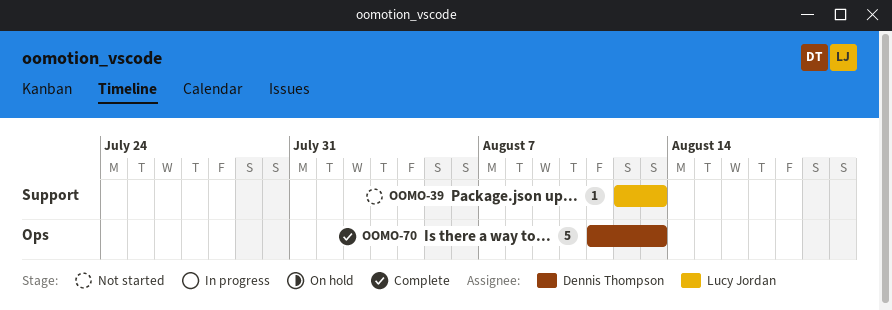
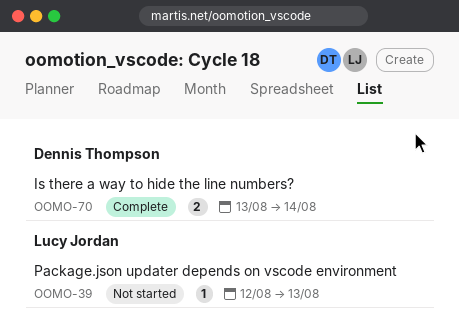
OOMO-70, estimate: 5 -> 2
OOMO-70, start: Aug 11 -> Aug 13
OOMO-70, due: Aug 13 -> Aug 14

